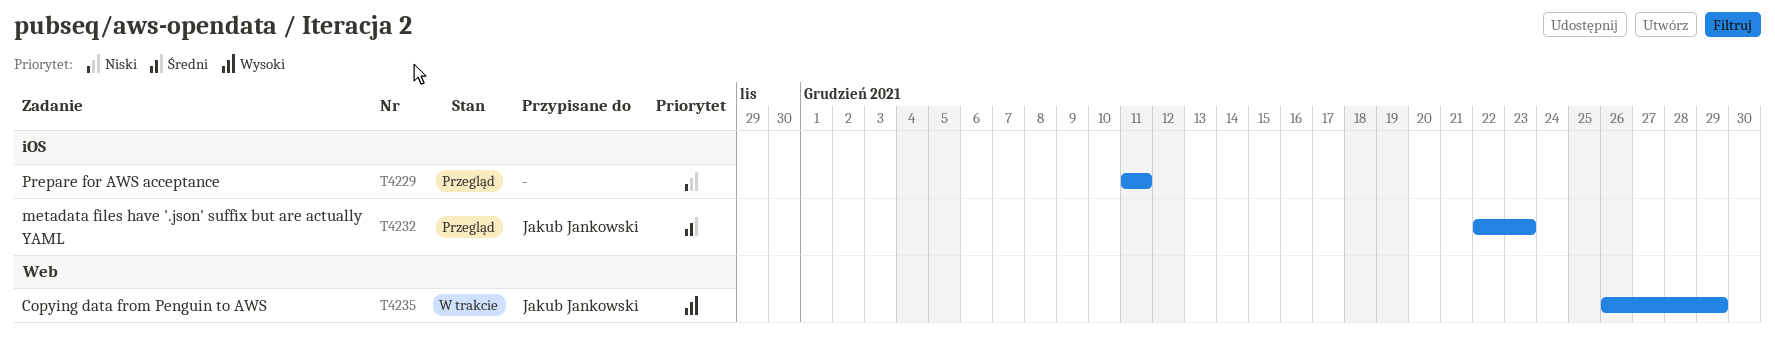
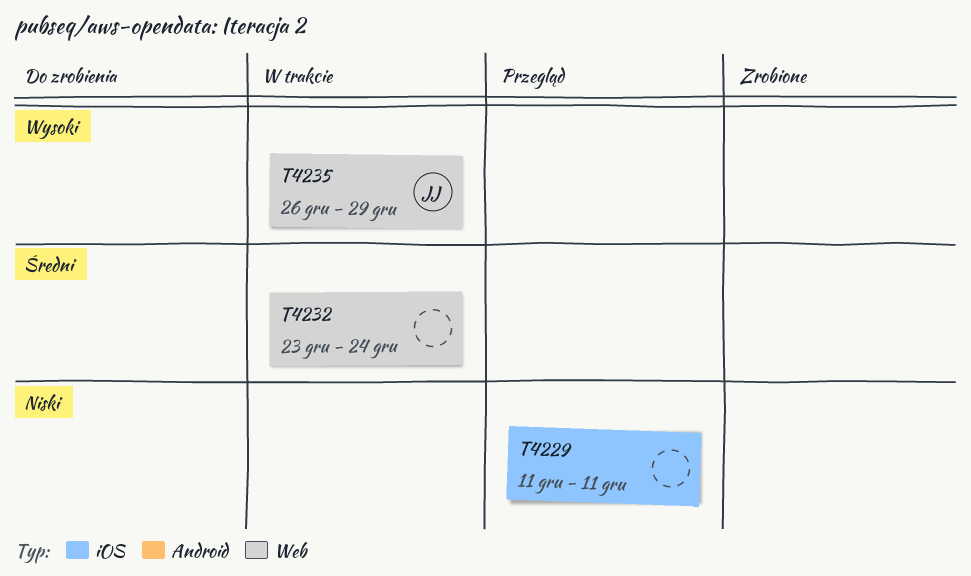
T4232, status: Przegląd -> W trakcie
T4232, owner: Jakub Jankowski -> none
T4232, label: iOS -> Web
T4232, start: Dec 22 -> Dec 23
T4232, due: Dec 23 -> Dec 24

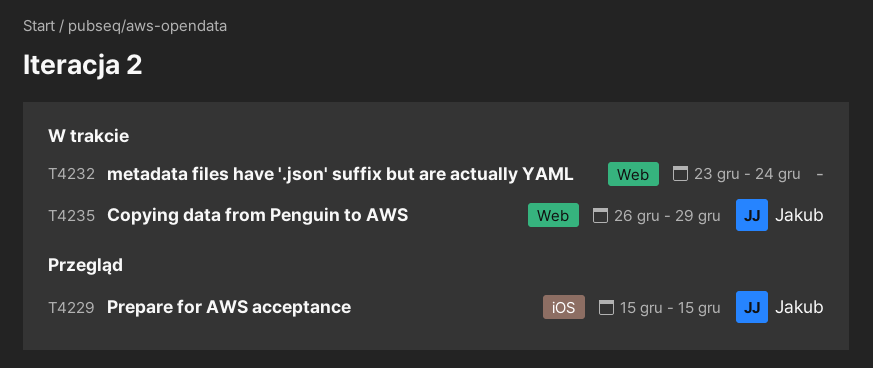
T4229, owner: none -> Jakub
T4229, start: Dec 11 -> Dec 15
T4229, due: Dec 11 -> Dec 15

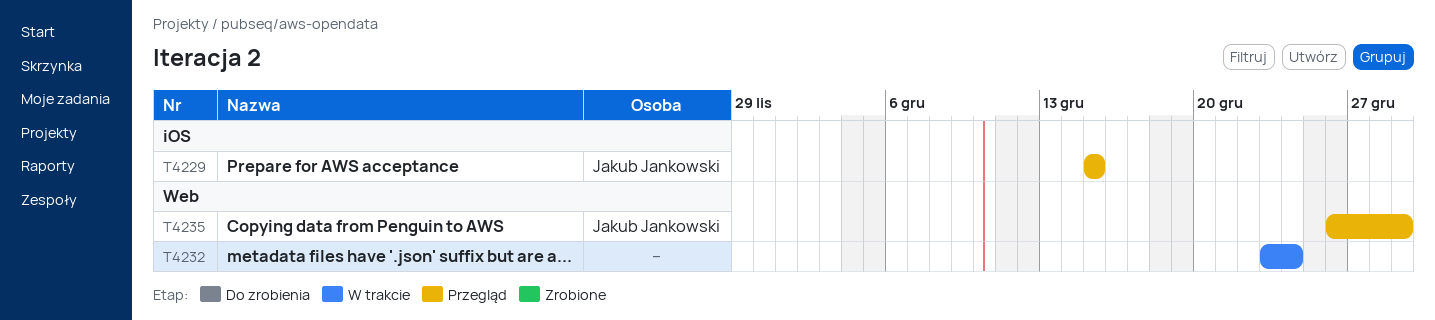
T4235, status: W trakcie -> Przegląd

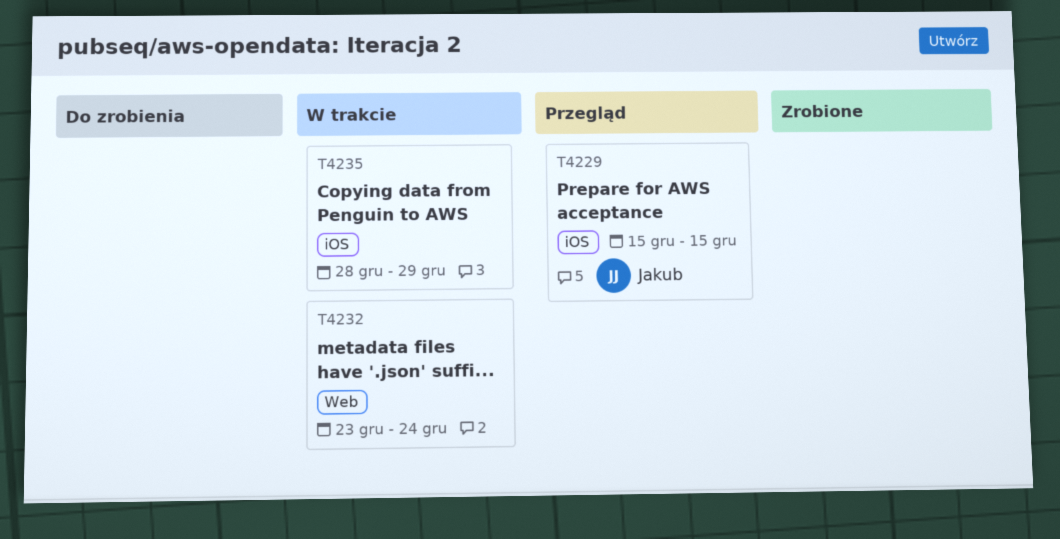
T4235, status: Przegląd -> W trakcie
T4235, owner: Jakub Jankowski -> none
T4235, label: Web -> iOS
T4235, start: Dec 26 -> Dec 28

